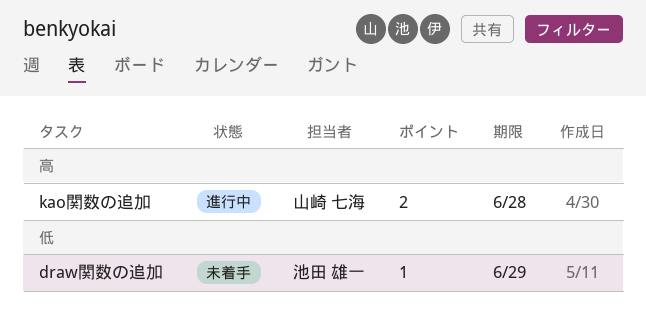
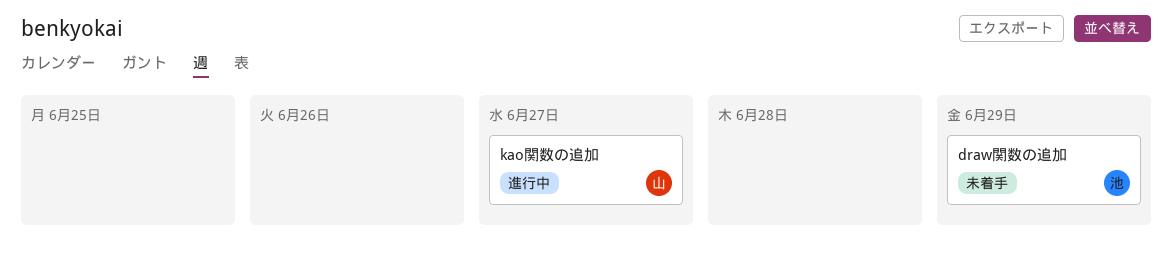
kao関数の追加, due: Jun 28 -> Jun 27

